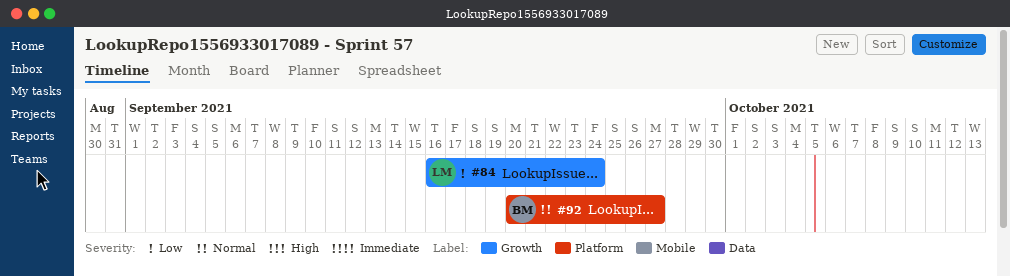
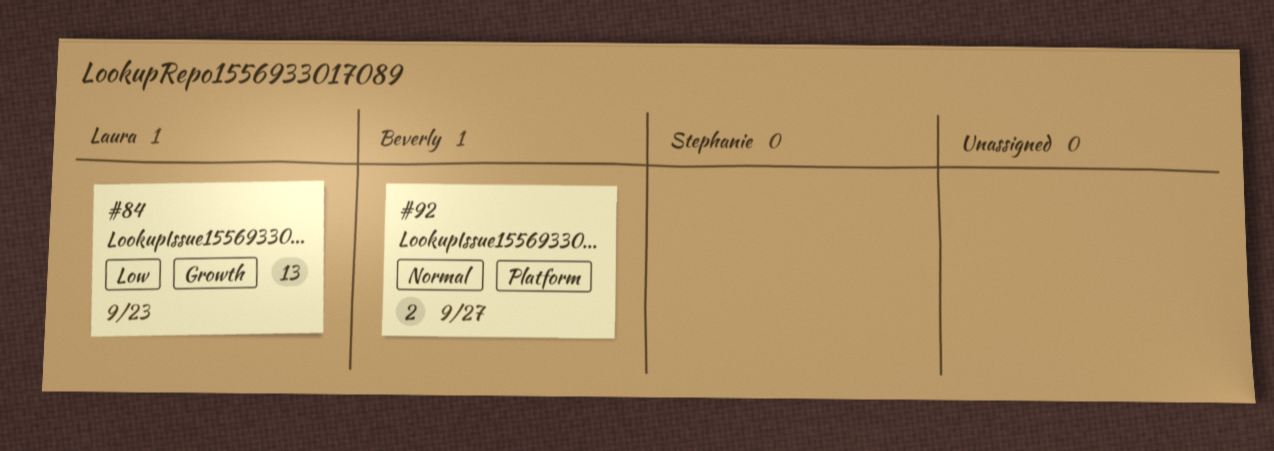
#84, due: Sep 24 -> Sep 23

